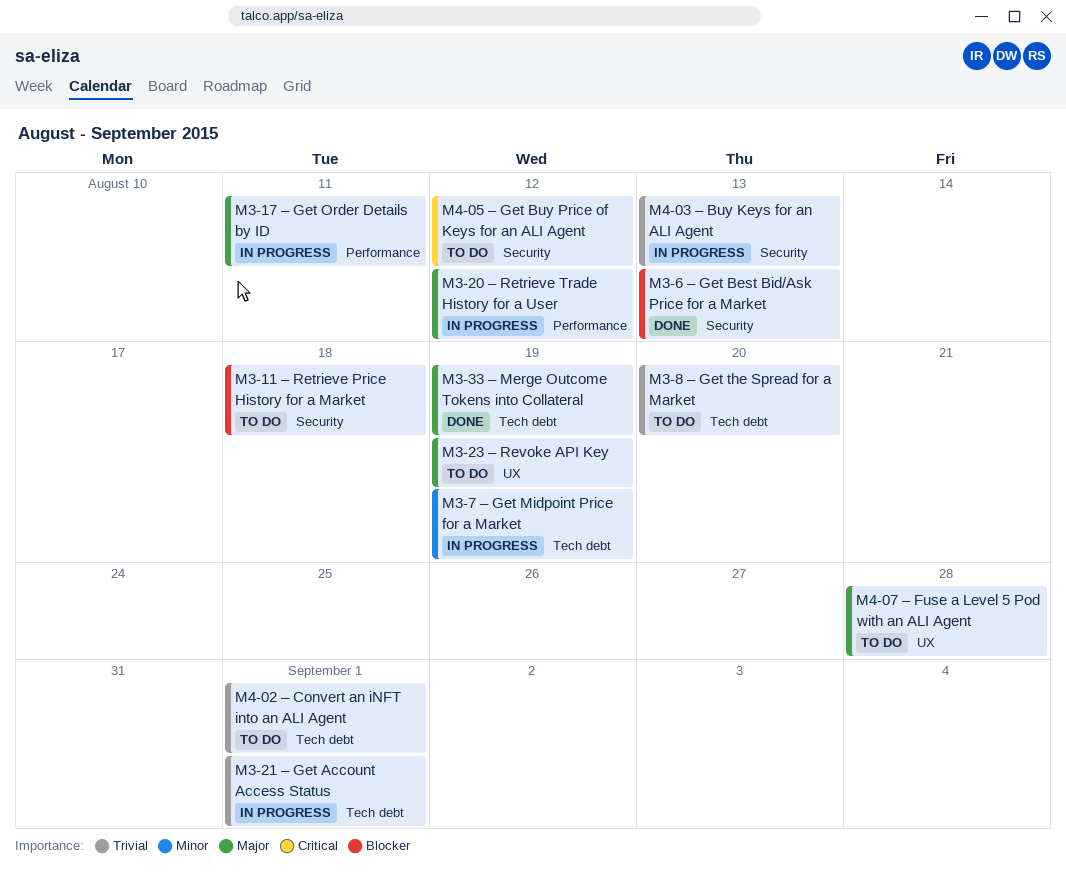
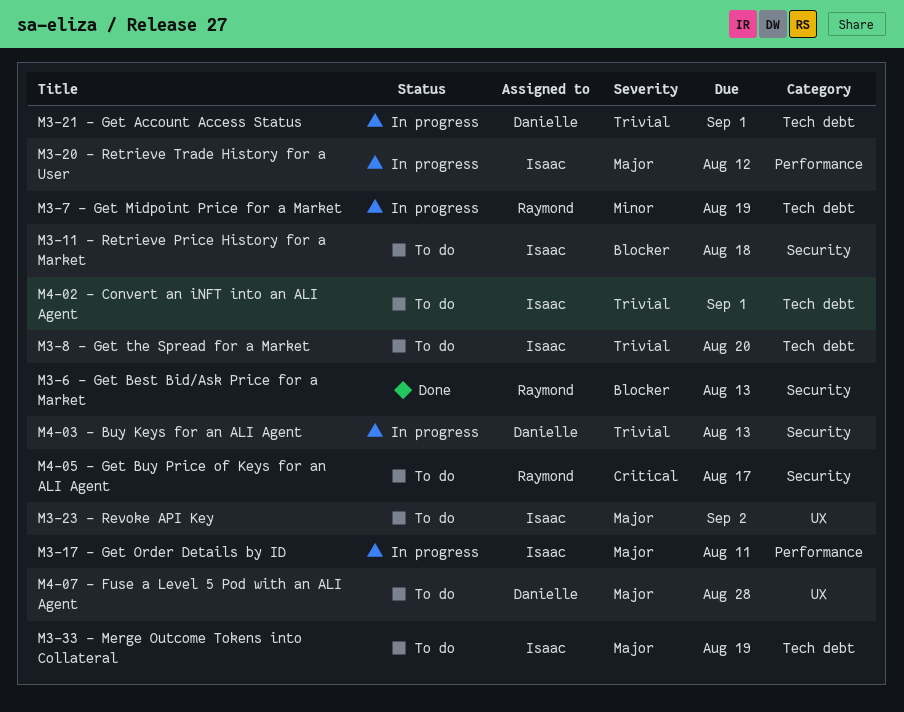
M3-23 – Revoke API Key, due: Aug 19 -> Sep 2
M3-33 – Merge Outcome Tokens into Collateral, status: Done -> To do
M4-05 – Get Buy Price of Keys for an ALI Agent, due: Aug 12 -> Aug 17

